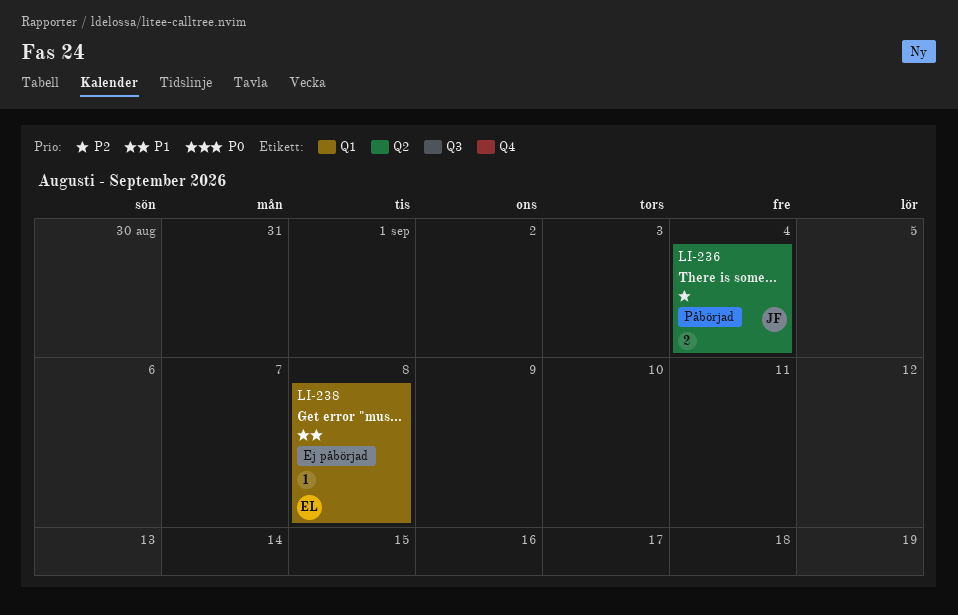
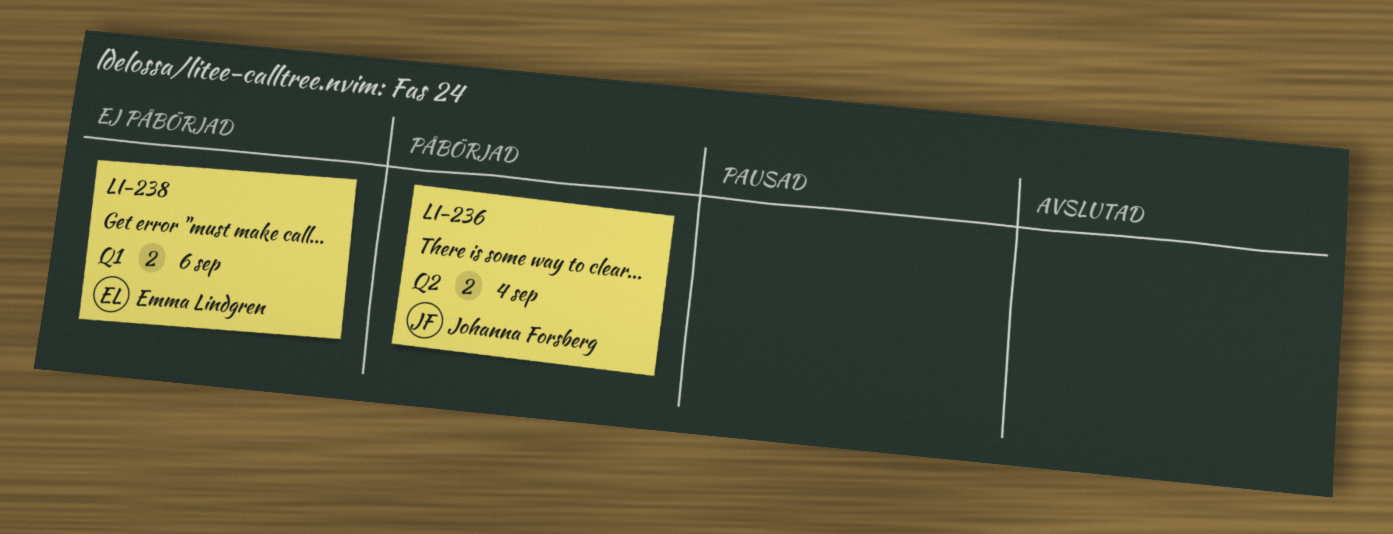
LI-238, estimate: 1 -> 2
LI-238, due: Sep 8 -> Sep 6

